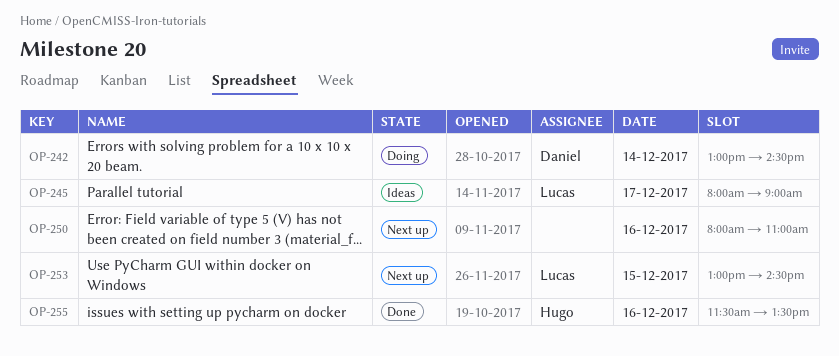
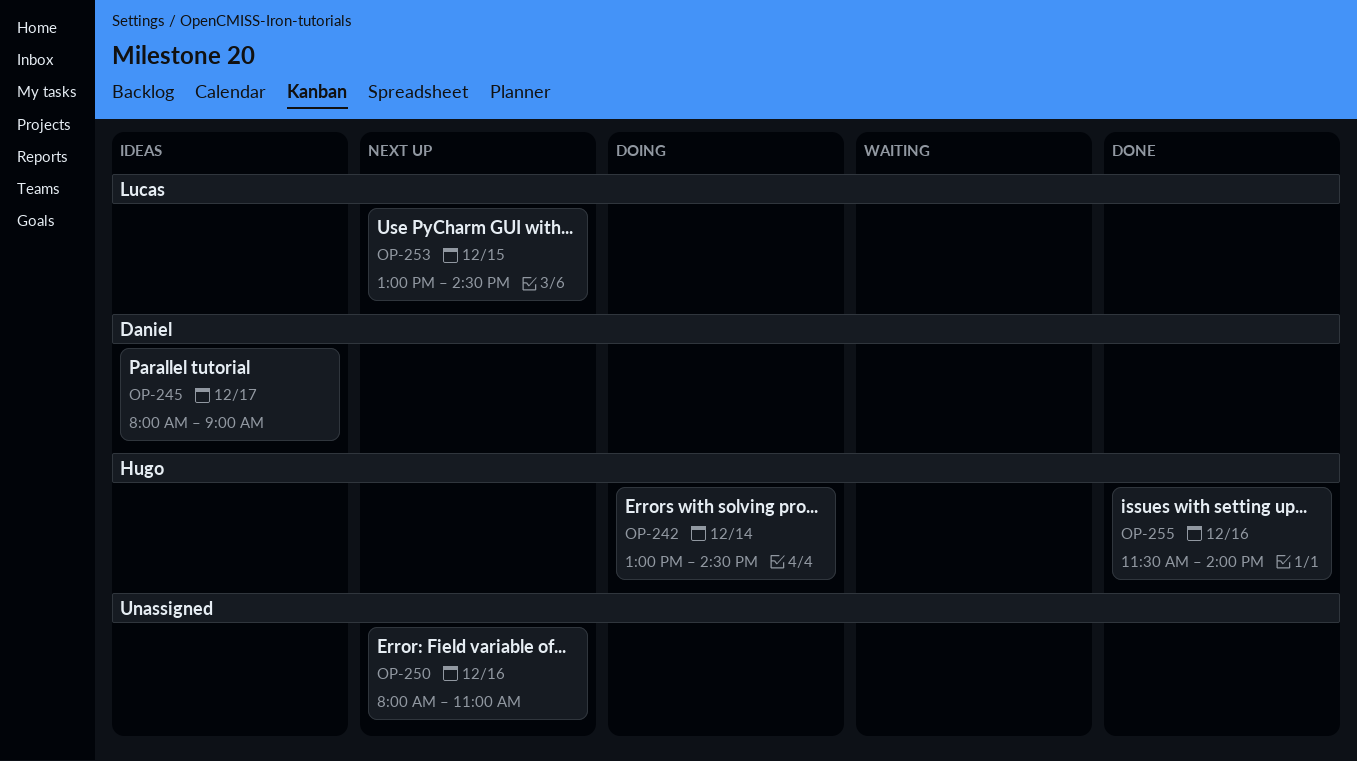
OP-242, owner: Daniel -> Hugo
OP-245, owner: Lucas -> Daniel
OP-255, ends: 13:30 -> 14:00

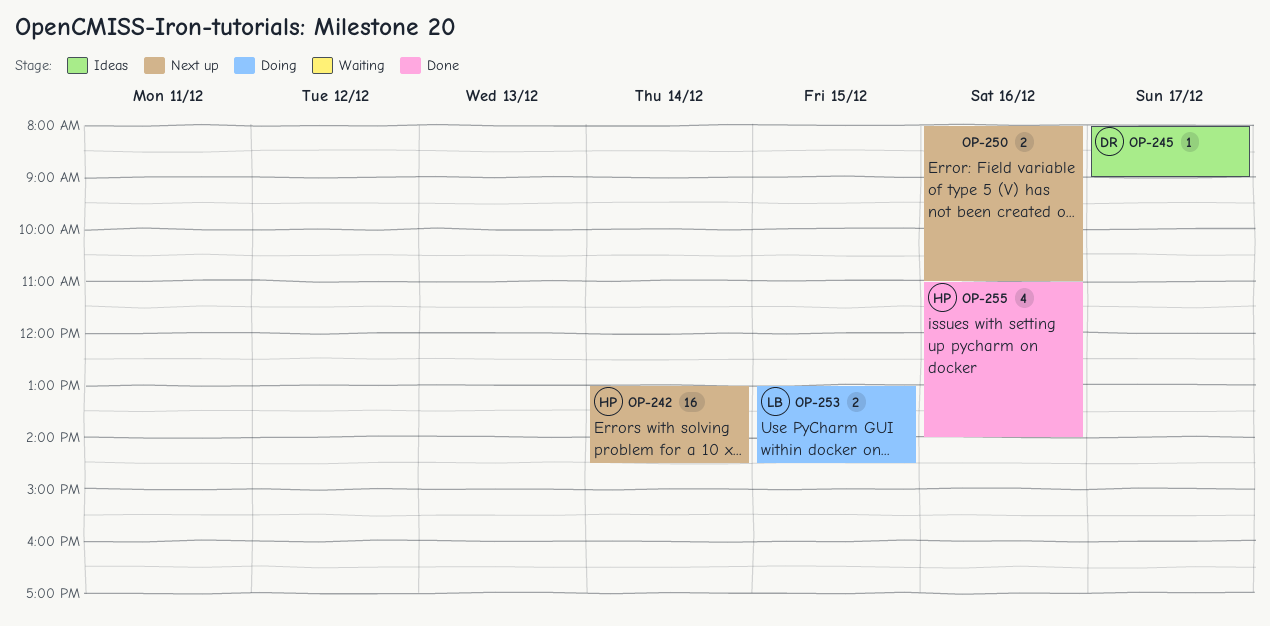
OP-242, status: Doing -> Next up
OP-253, status: Next up -> Doing
OP-255, begins: 11:30 -> 11:00

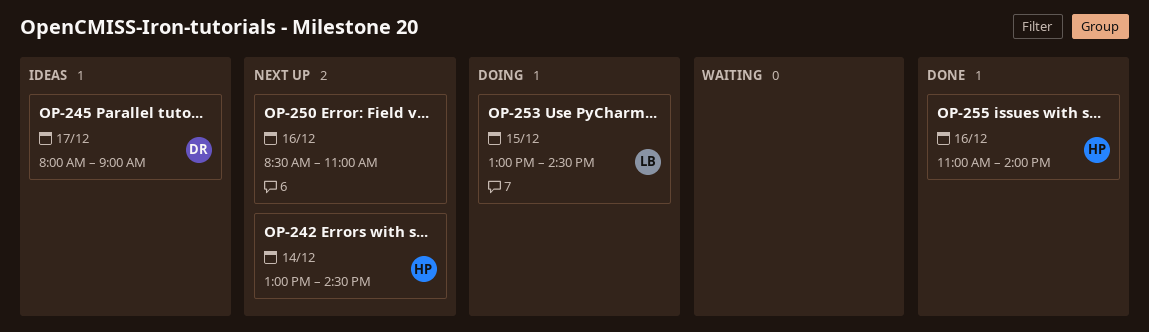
OP-250, begins: 08:00 -> 08:30

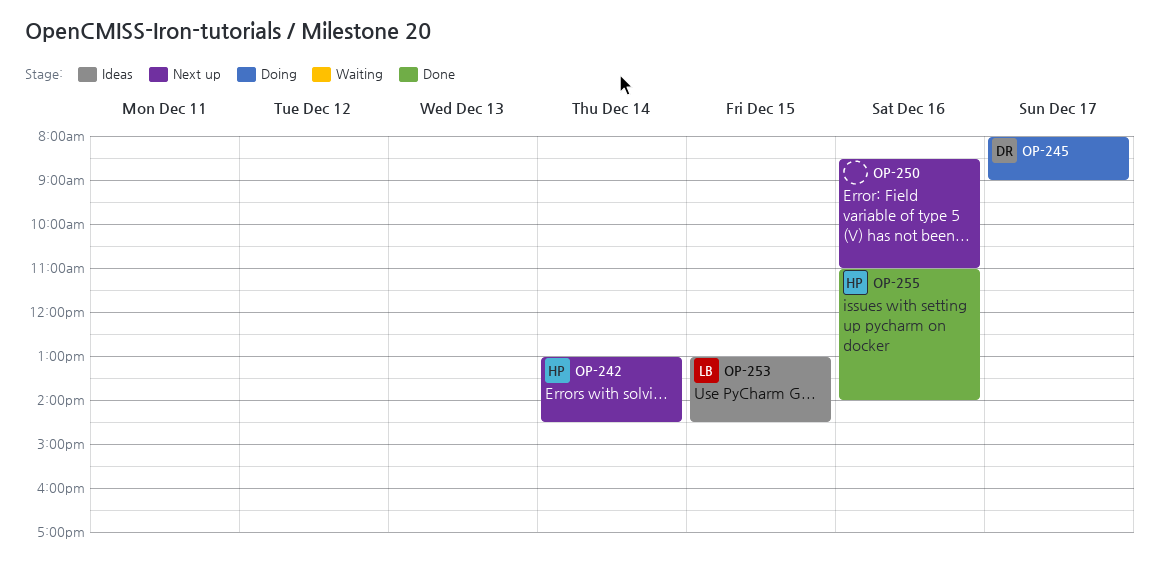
OP-245, status: Ideas -> Doing
OP-253, status: Doing -> Ideas

